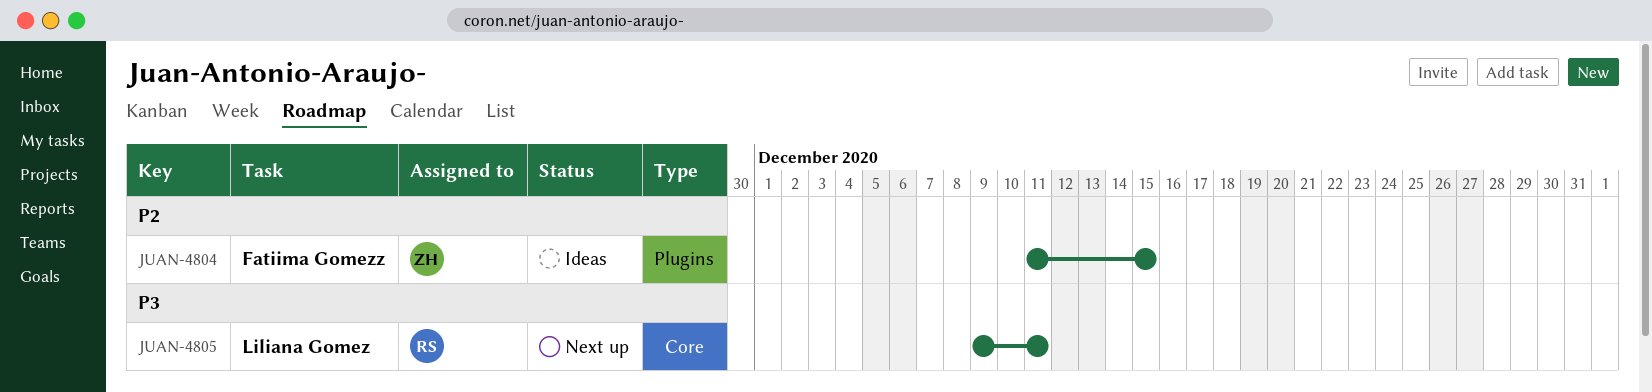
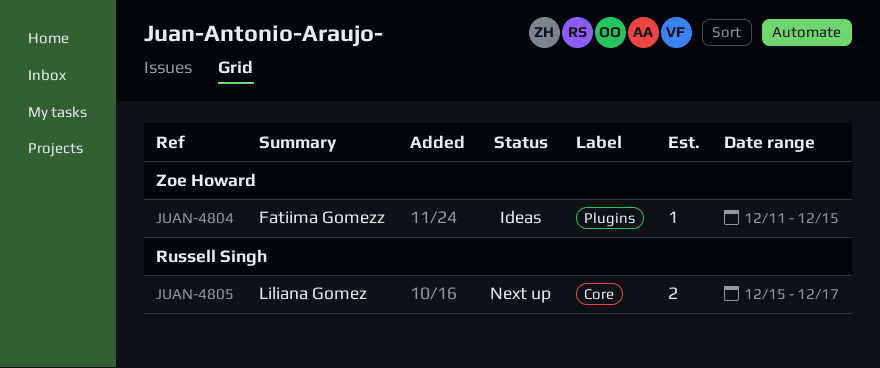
JUAN-4805, start: Dec 9 -> Dec 15
JUAN-4805, due: Dec 11 -> Dec 17

